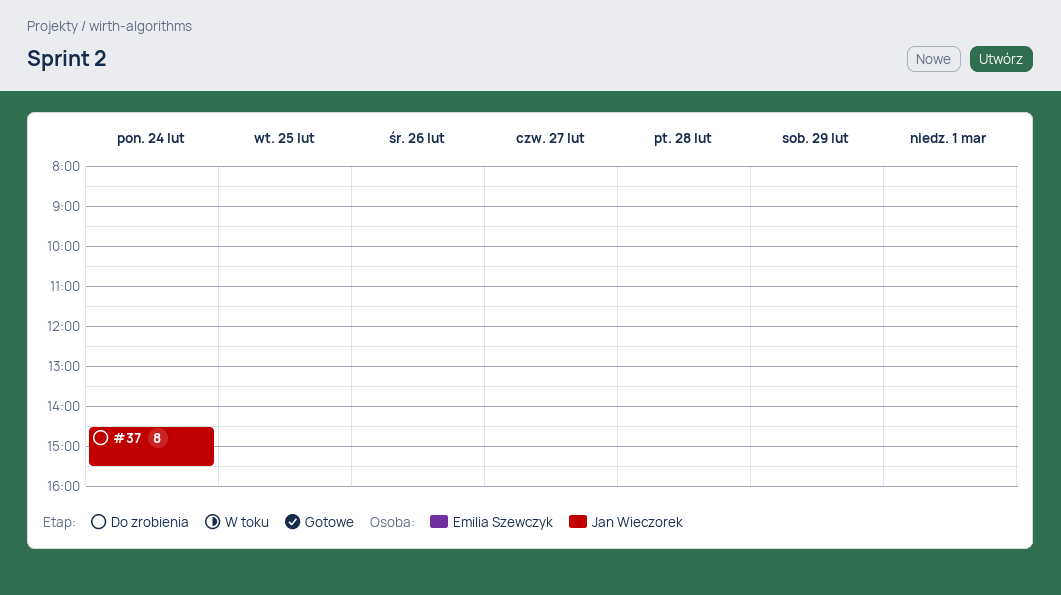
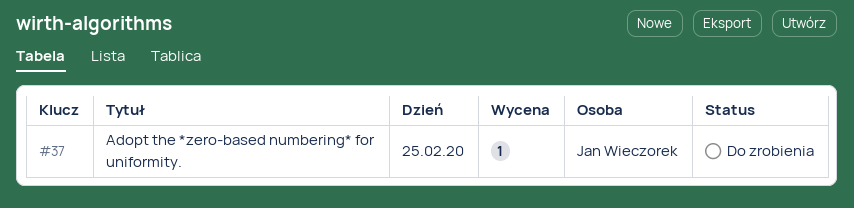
#37, estimate: 8 -> 1
#37, day: Feb 24 -> Feb 25

